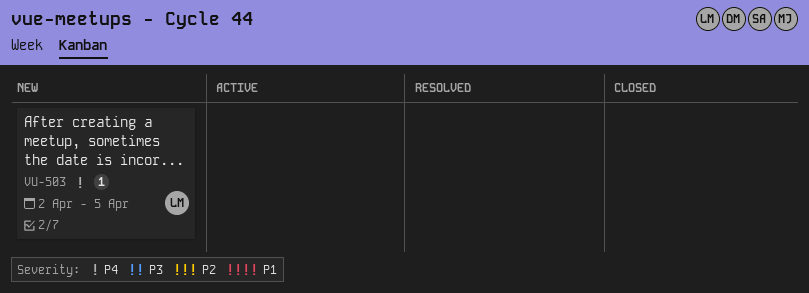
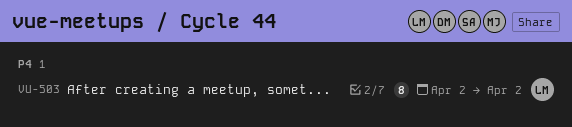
VU-503, estimate: 1 -> 8
VU-503, due: Apr 5 -> Apr 2

